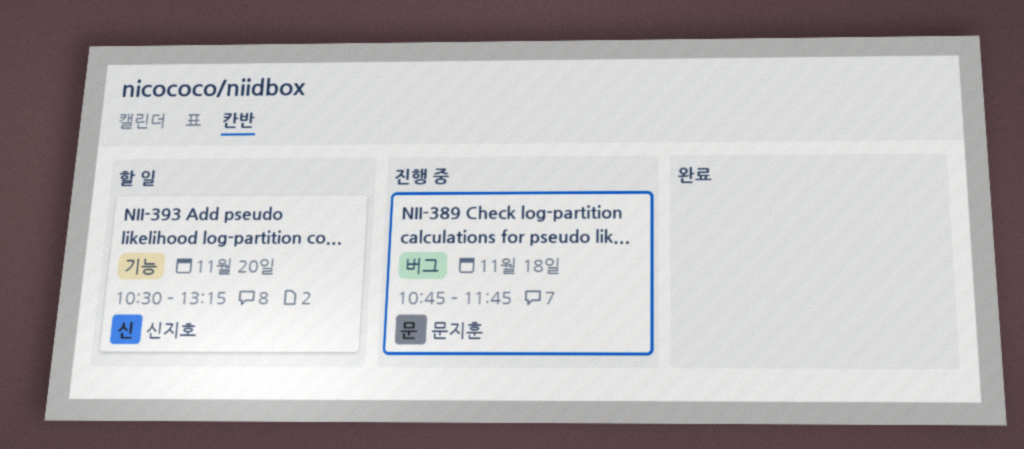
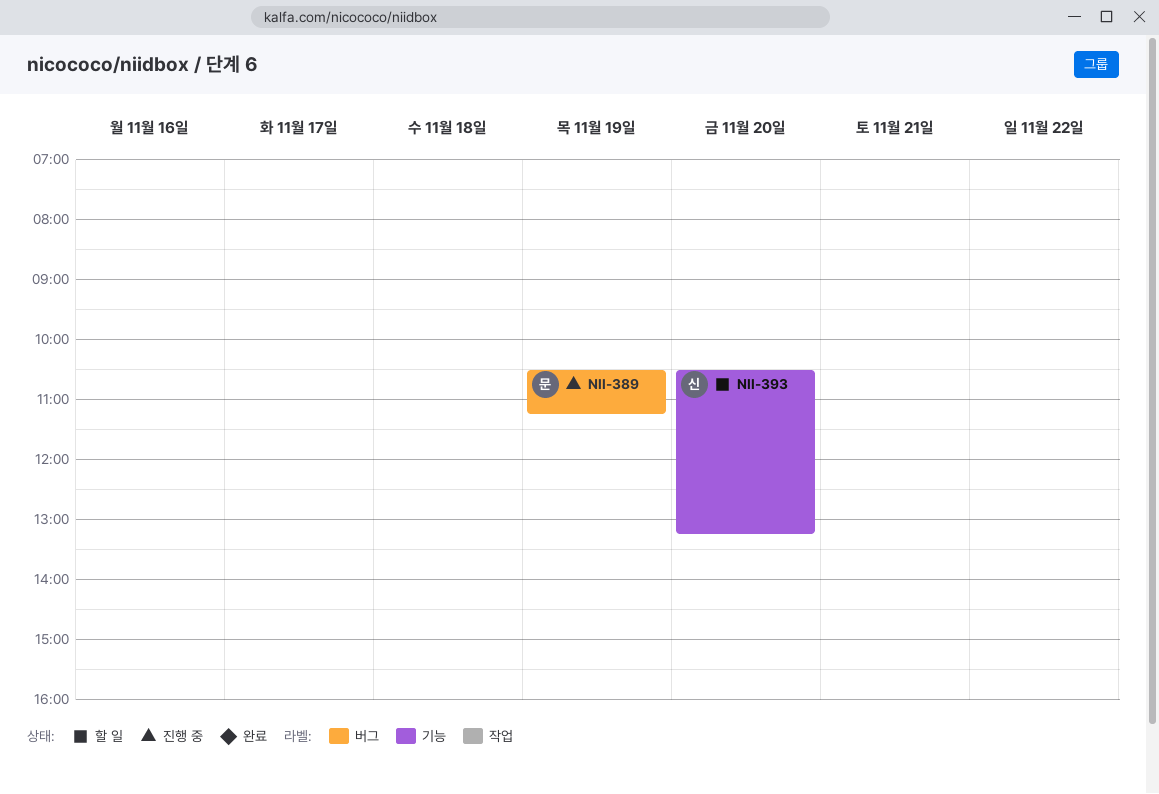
NII-389, day: Nov 18 -> Nov 19
NII-389, begins: 10:45 -> 10:30
NII-389, ends: 11:45 -> 11:15

